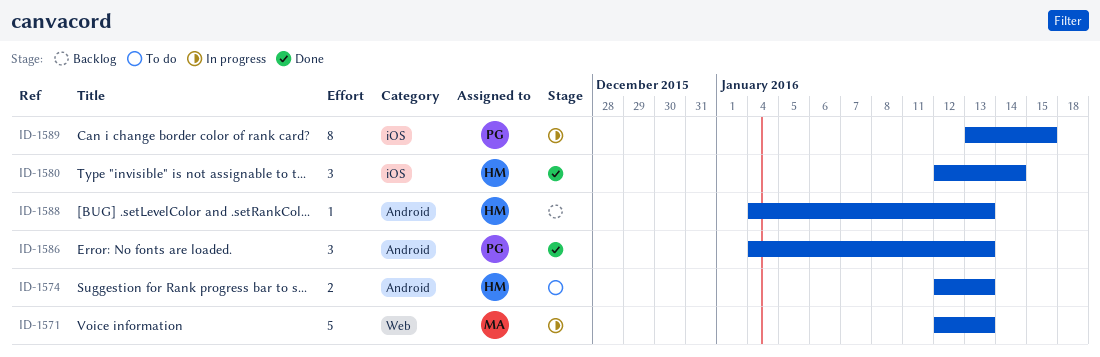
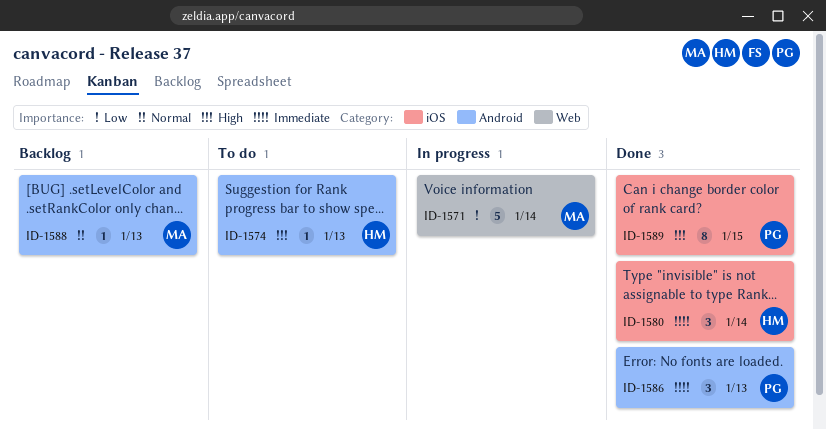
ID-1571, due: Jan 13 -> Jan 14
ID-1574, estimate: 2 -> 1
ID-1588, owner: HM -> MA
ID-1589, status: In progress -> Done

